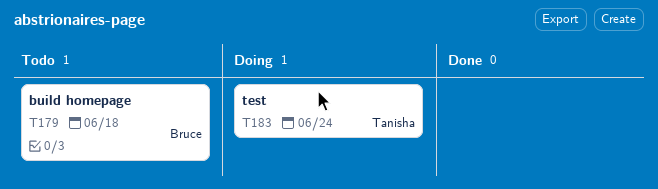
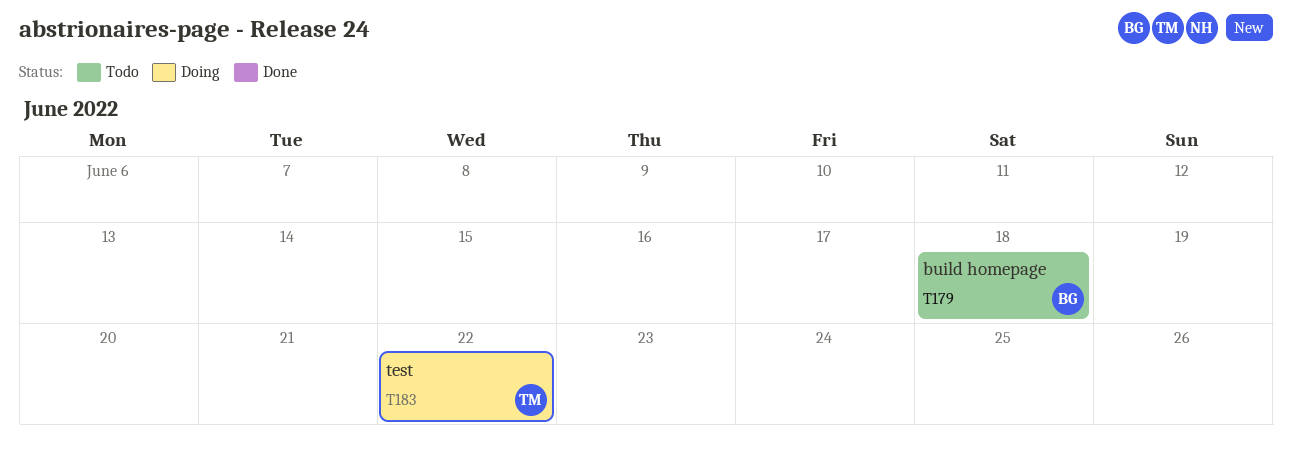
T183, due: Jun 24 -> Jun 22

